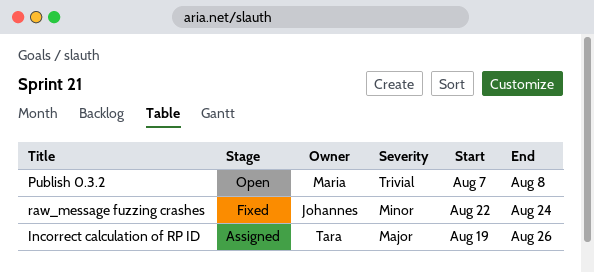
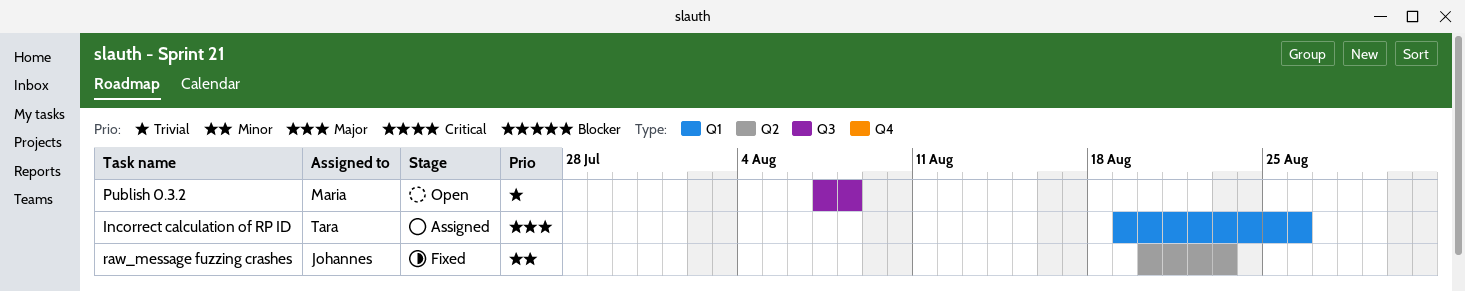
raw_message fuzzing crashes, start: Aug 22 -> Aug 20
raw_message fuzzing crashes, due: Aug 24 -> Aug 23

